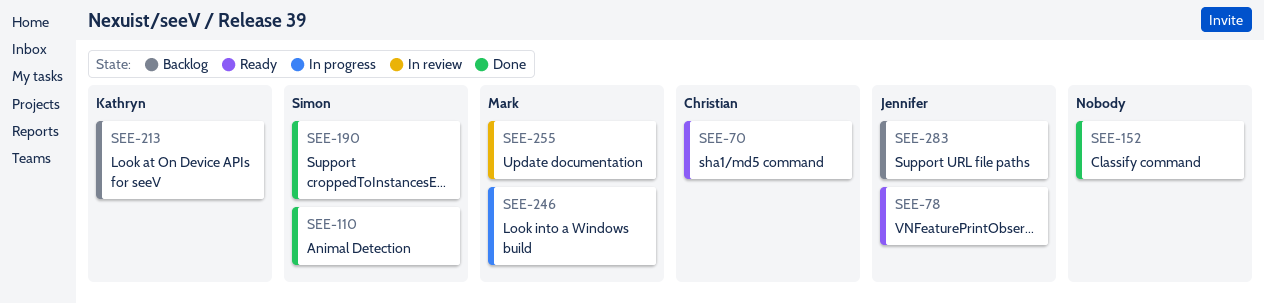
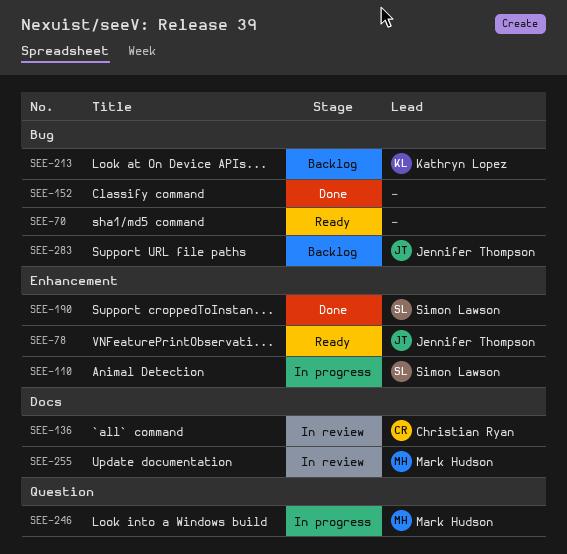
SEE-70, owner: Christian Ryan -> none
SEE-110, status: Done -> In progress
SEE-136: none -> present

